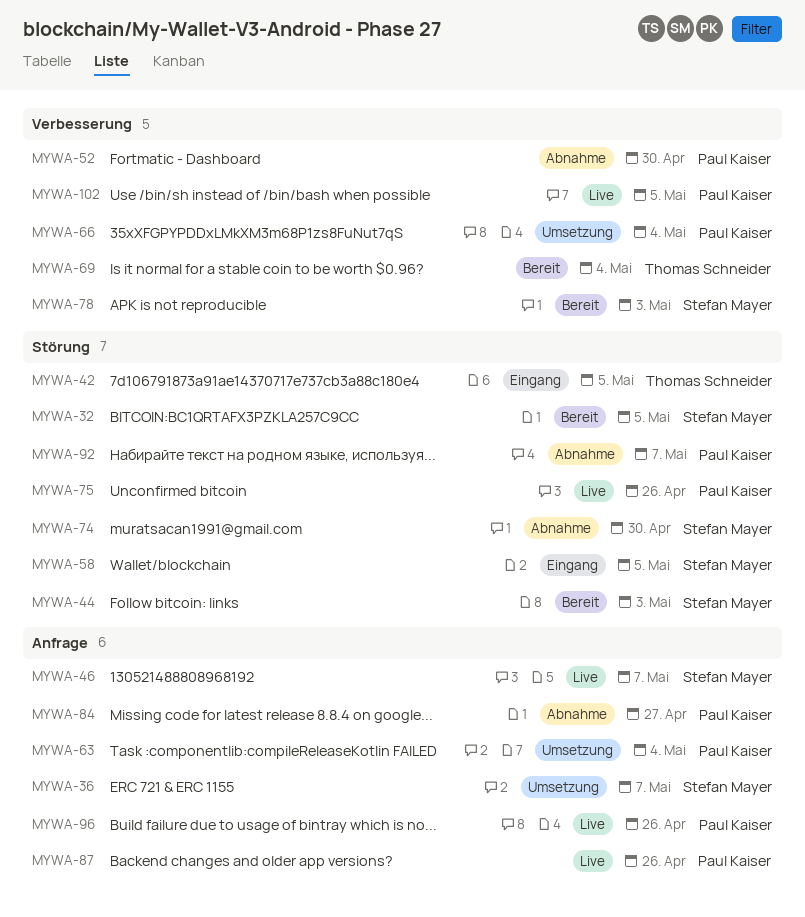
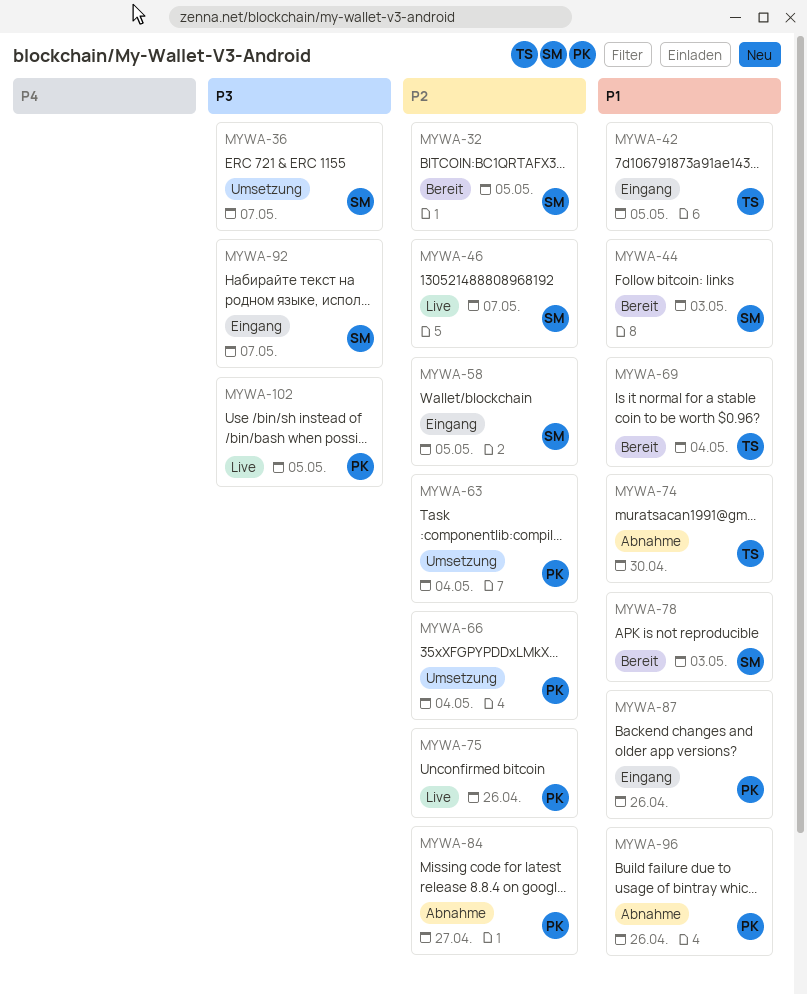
MYWA-52: present -> none
MYWA-74, owner: Stefan Mayer -> Thomas Schneider
MYWA-87, status: Live -> Eingang
MYWA-92, status: Abnahme -> Eingang
MYWA-92, owner: Paul Kaiser -> Stefan Mayer
MYWA-96, status: Live -> Abnahme

